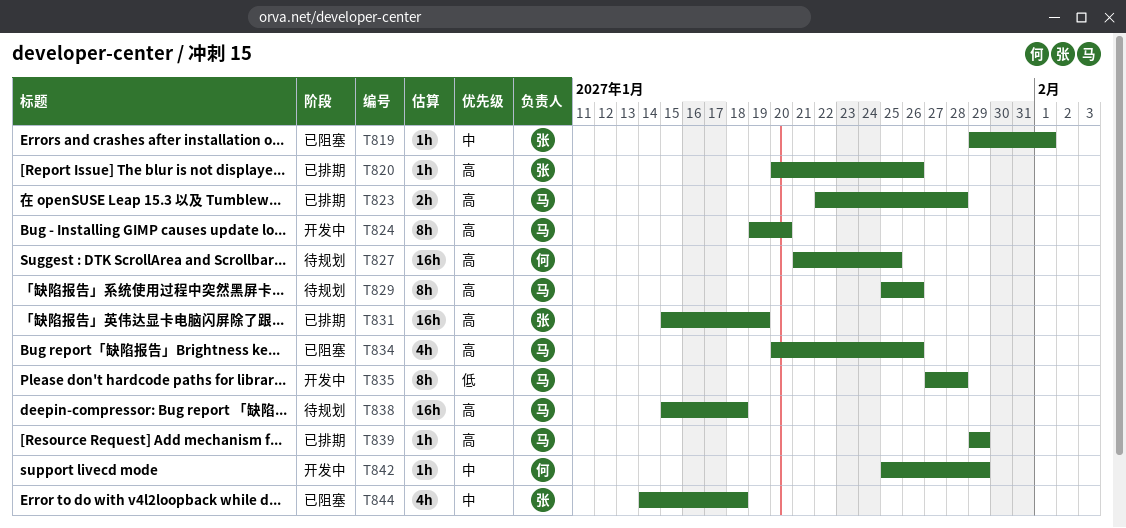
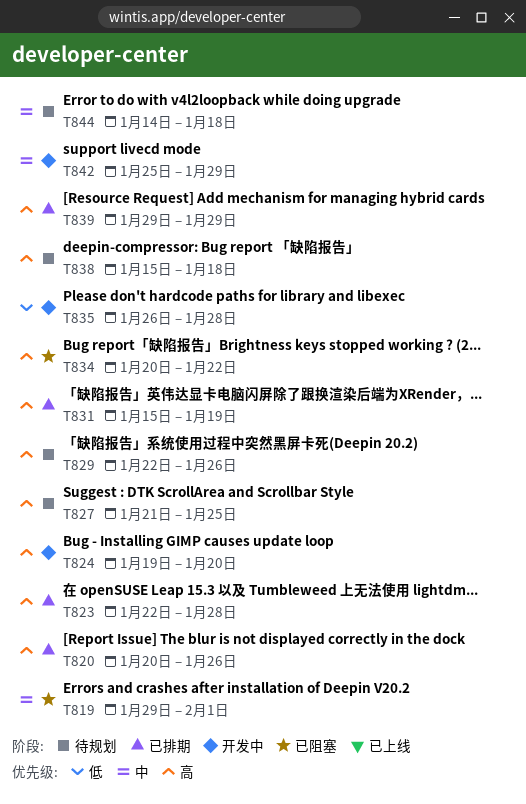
T829, start: Jan 25 -> Jan 22
T834, due: Jan 26 -> Jan 22
T835, start: Jan 27 -> Jan 26
T844, status: 已阻塞 -> 待规划

